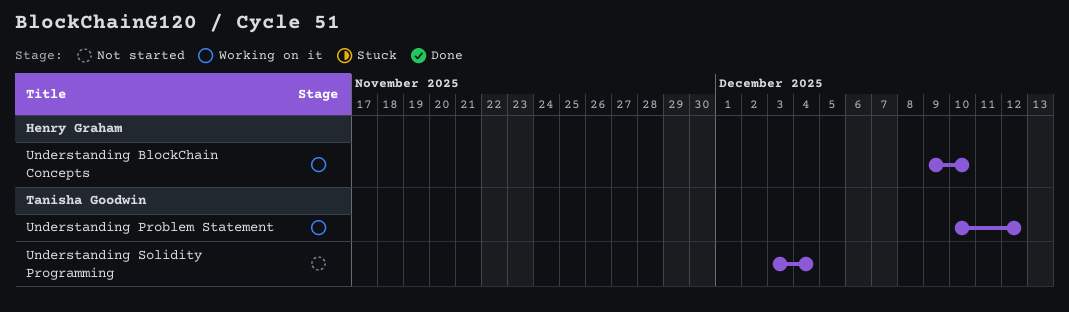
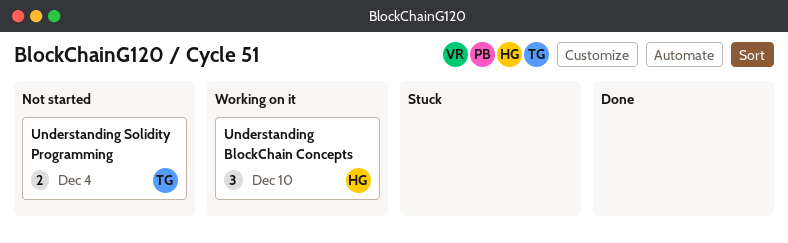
Understanding Problem Statement: present -> none

